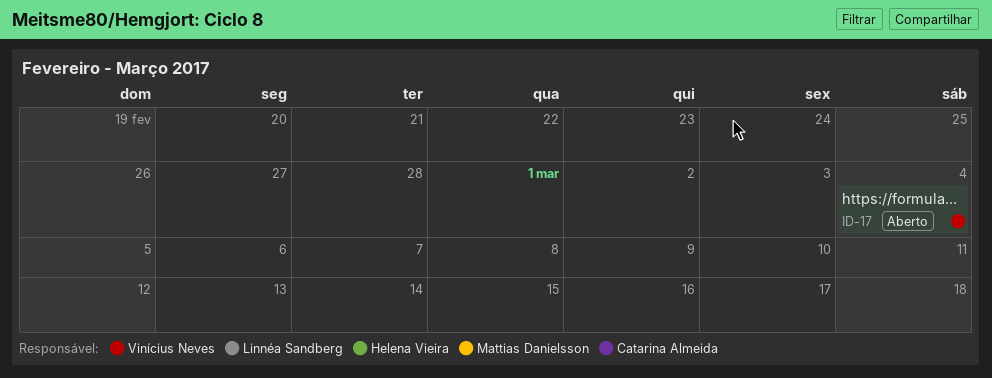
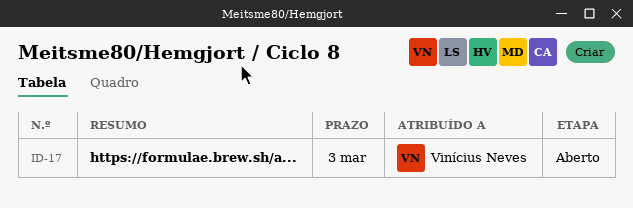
ID-17, due: Mar 4 -> Mar 3

